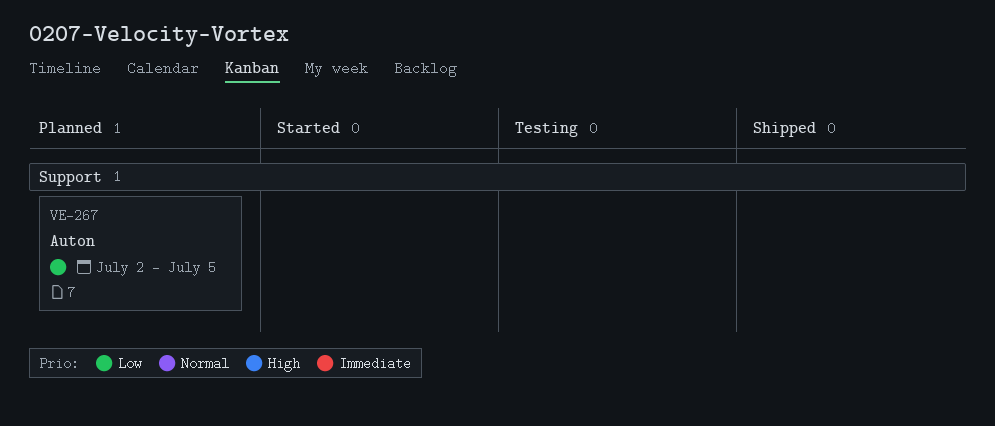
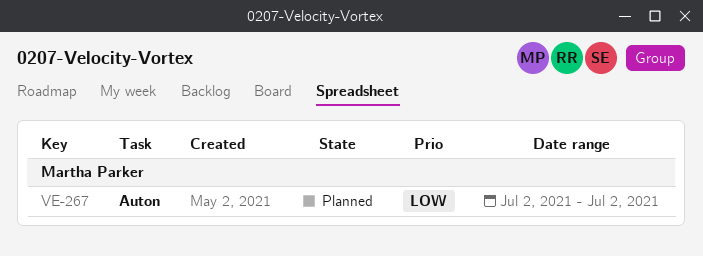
VE-267, due: Jul 5 -> Jul 2

